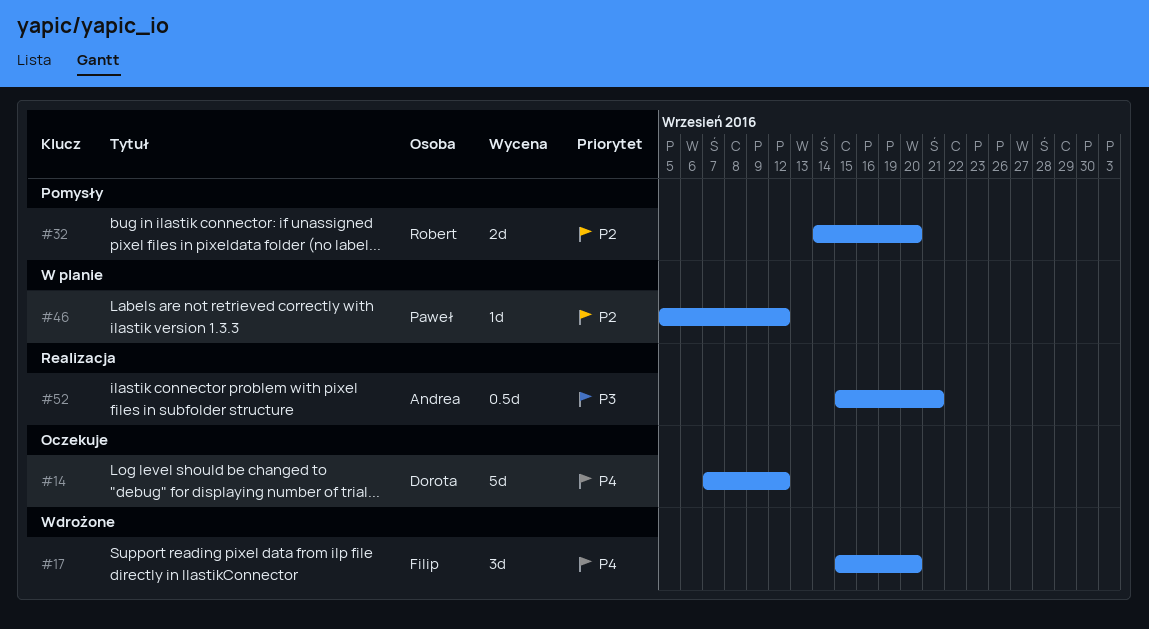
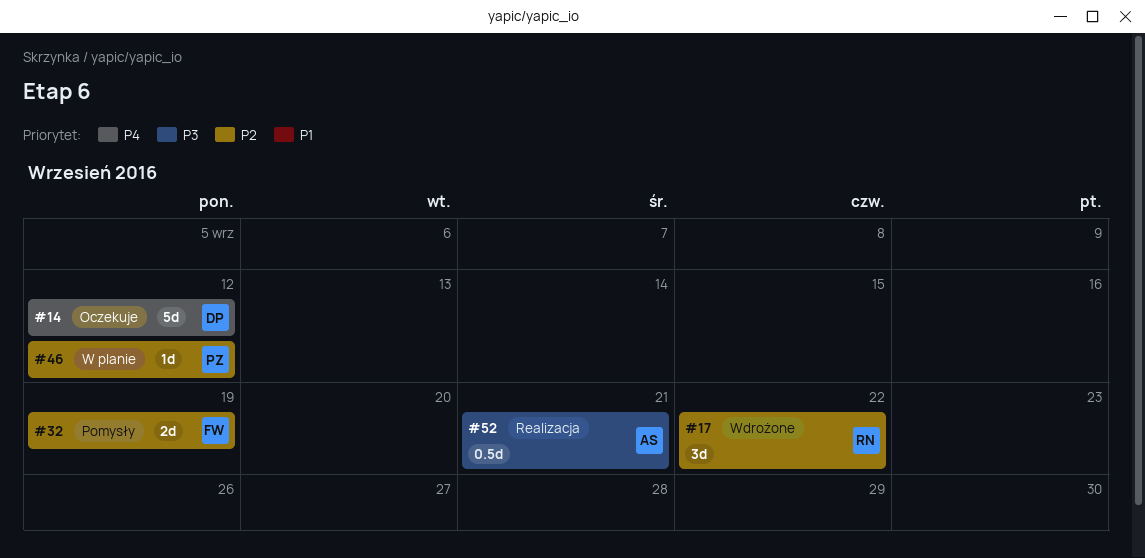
#17, owner: Filip -> Robert
#17, priority: P4 -> P2
#17, due: Sep 20 -> Sep 22
#32, owner: Robert -> Filip
#32, due: Sep 20 -> Sep 19

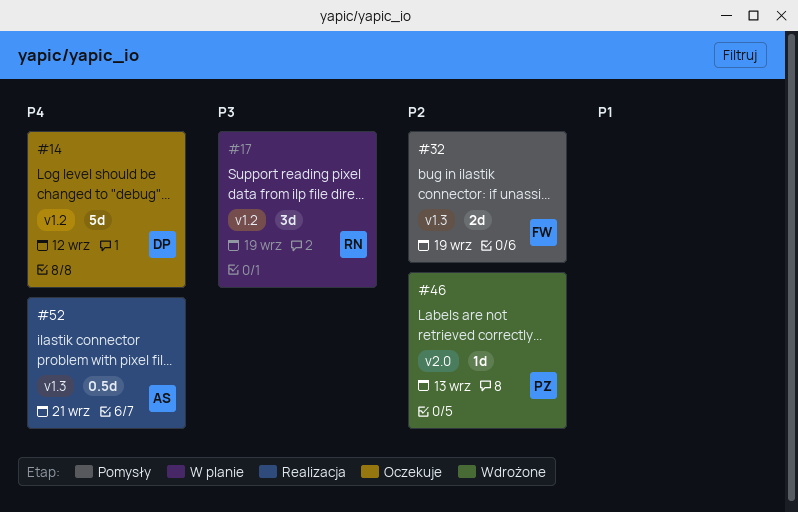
#17, status: Wdrożone -> W planie
#17, priority: P2 -> P3
#17, due: Sep 22 -> Sep 19
#46, status: W planie -> Wdrożone
#46, due: Sep 12 -> Sep 13
#52, priority: P3 -> P4

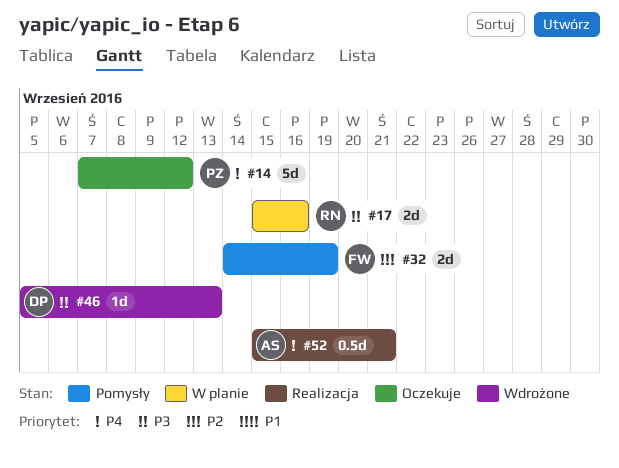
#14, owner: DP -> PZ
#17, estimate: 3d -> 2d
#17, due: Sep 19 -> Sep 16
#46, owner: PZ -> DP
#46, priority: P2 -> P3

